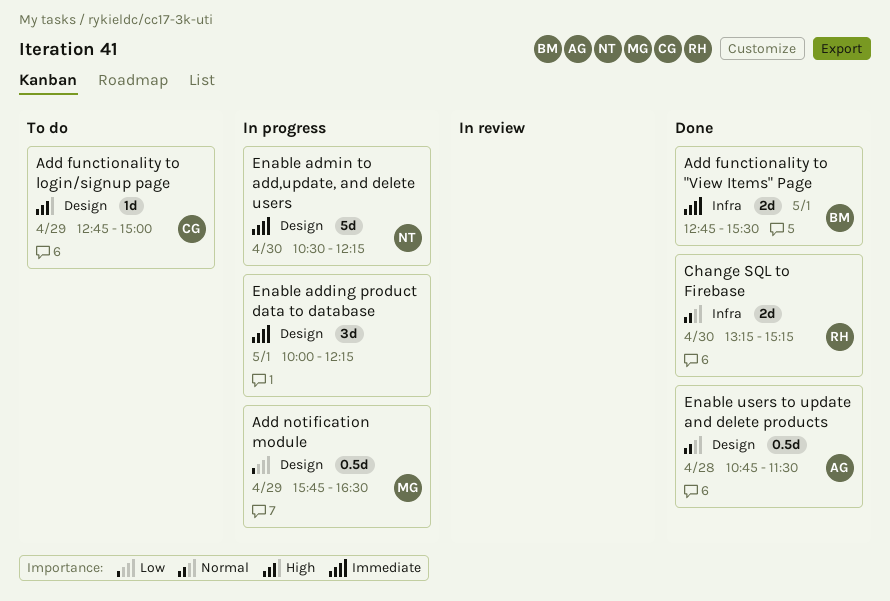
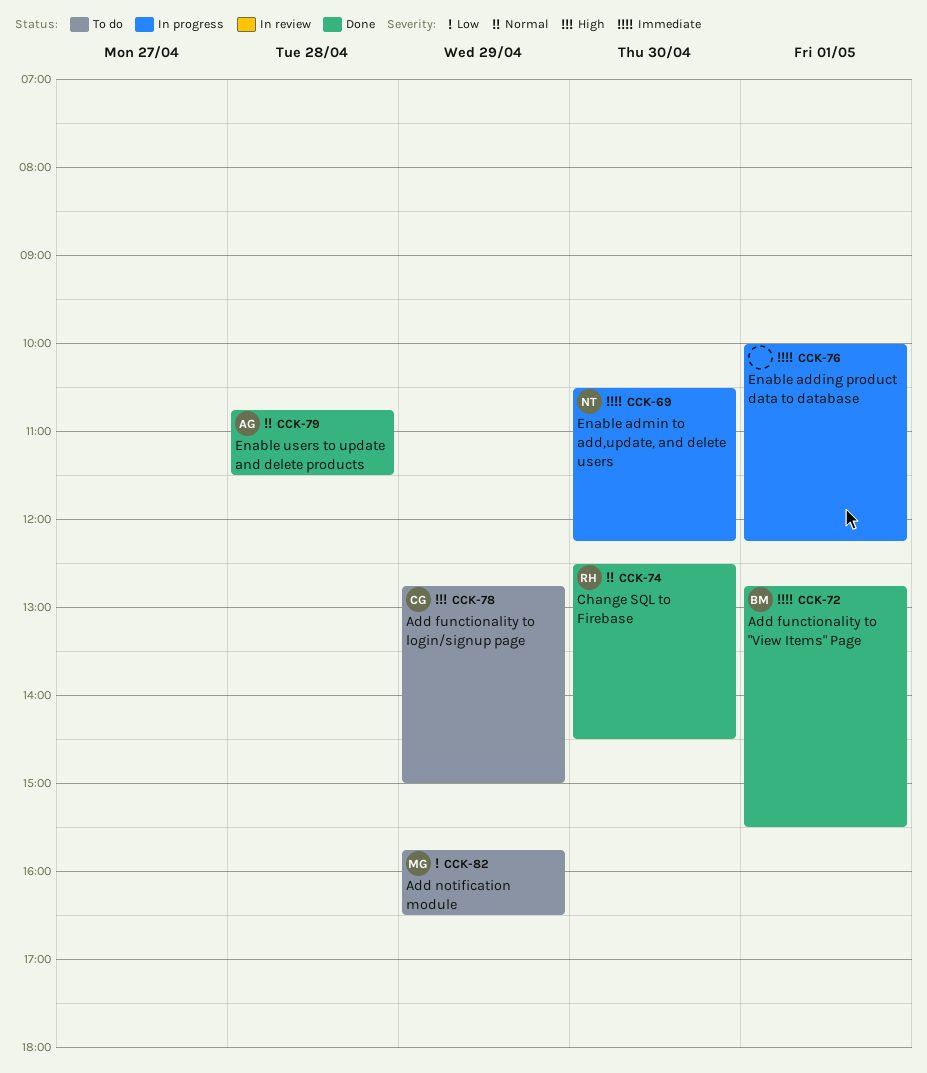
Add notification module, status: In progress -> To do
Change SQL to Firebase, begins: 13:15 -> 12:30
Change SQL to Firebase, ends: 15:15 -> 14:30

